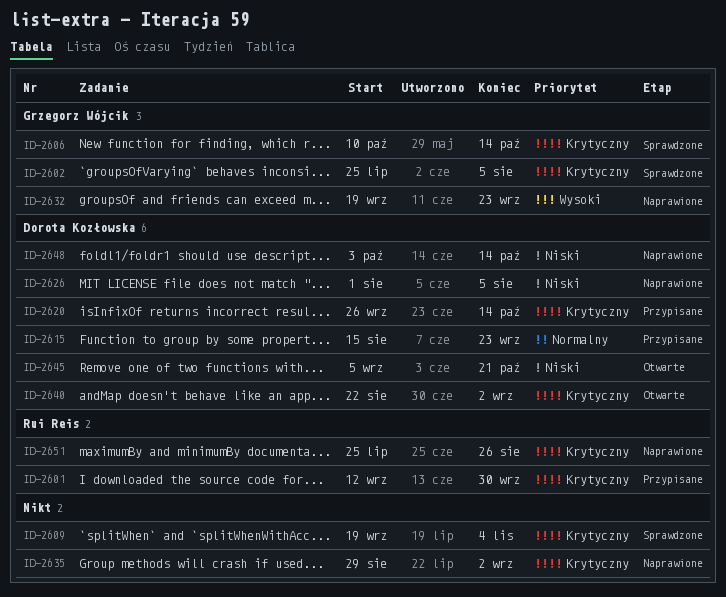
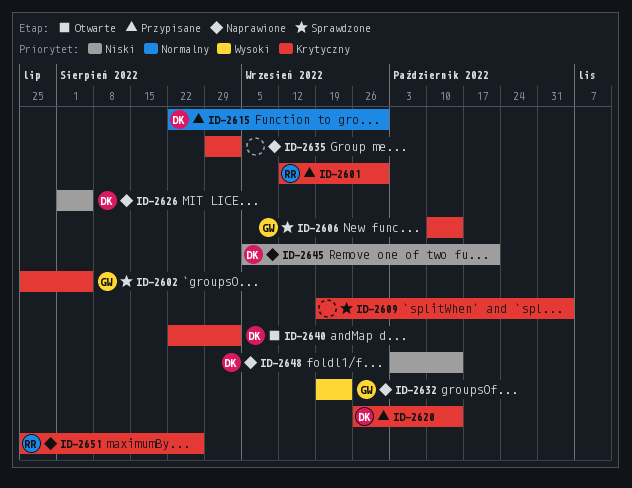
ID-2615, start: Aug 15 -> Aug 22
ID-2615, due: Sep 23 -> Sep 30
ID-2645, status: Otwarte -> Naprawione

